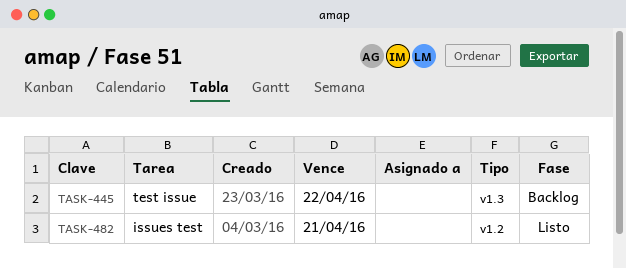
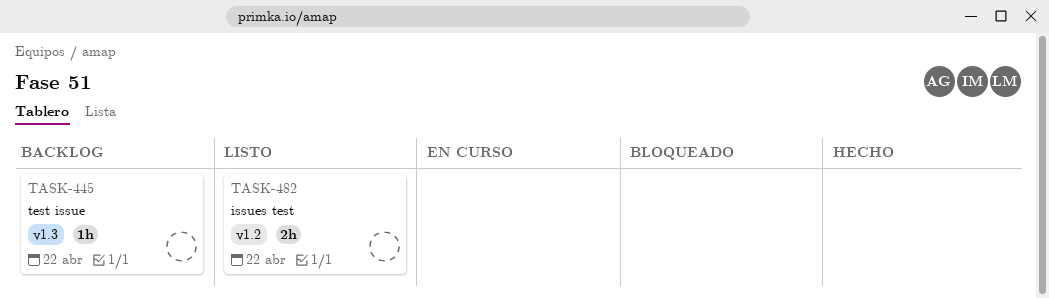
TASK-482, due: Apr 21 -> Apr 22

